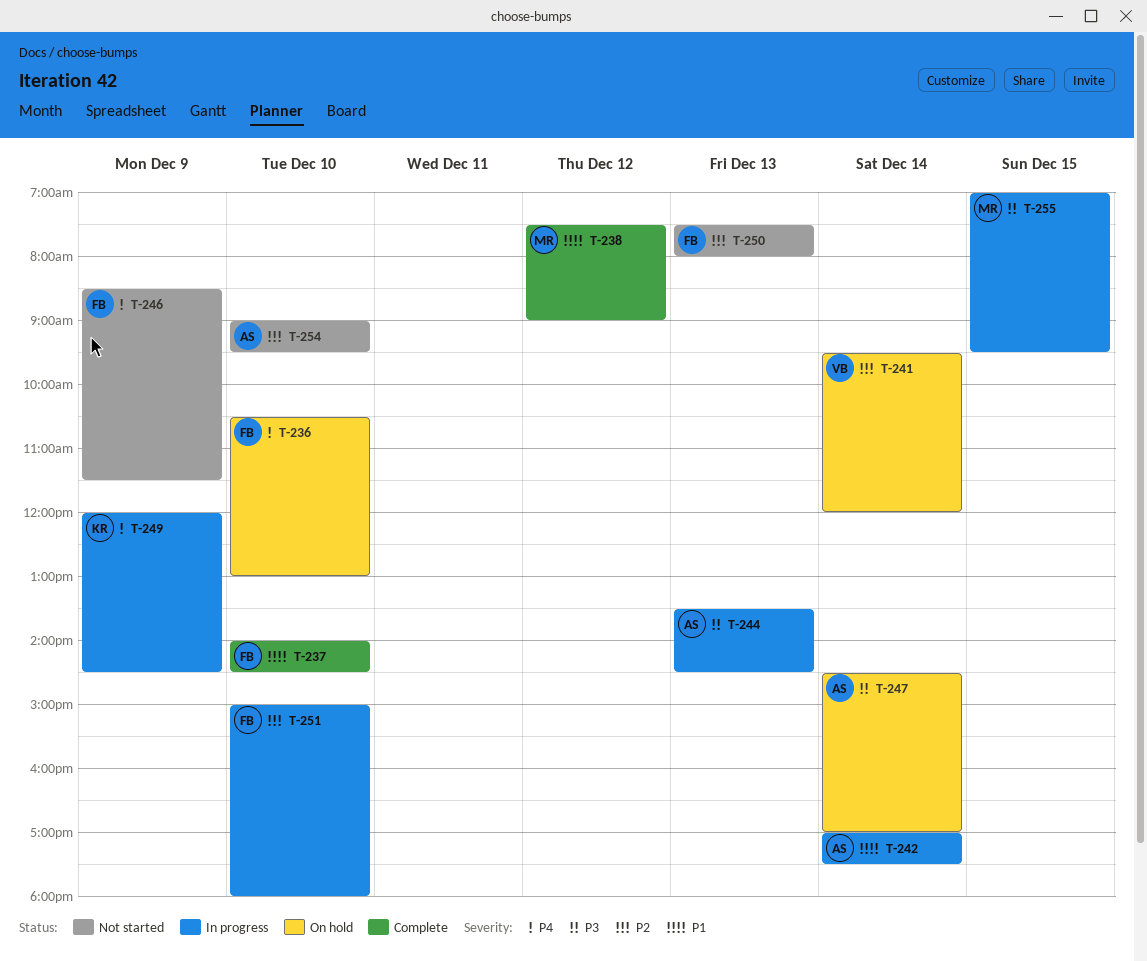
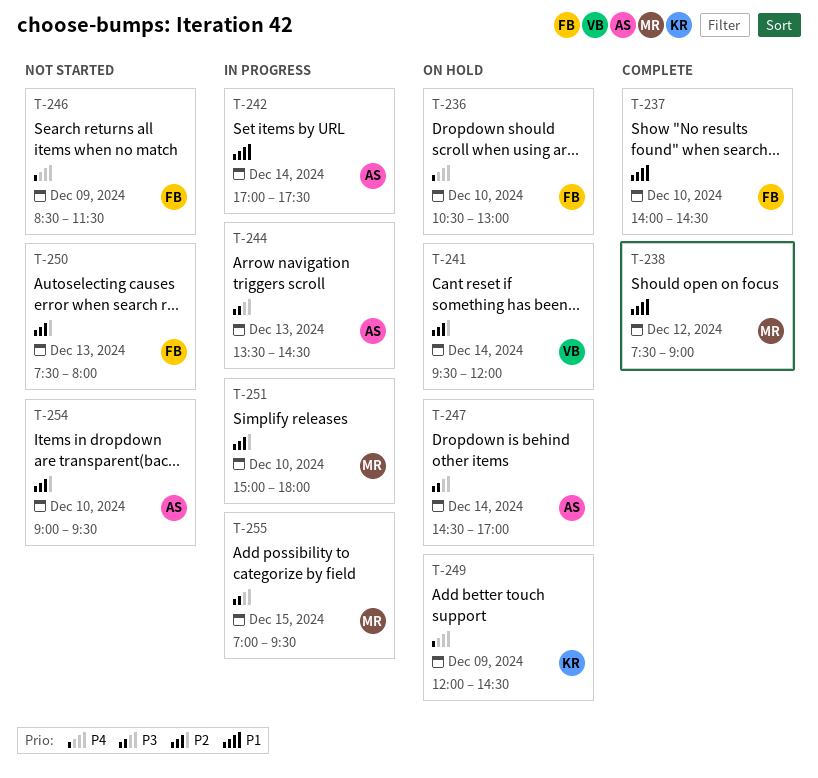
T-249, status: In progress -> On hold
T-251, owner: FB -> MR

